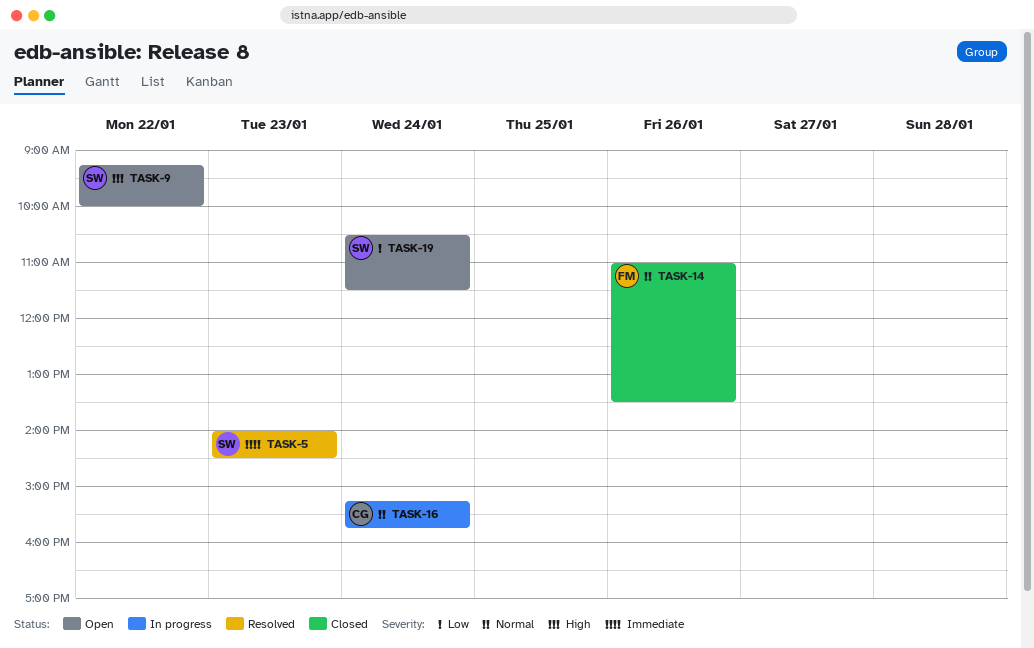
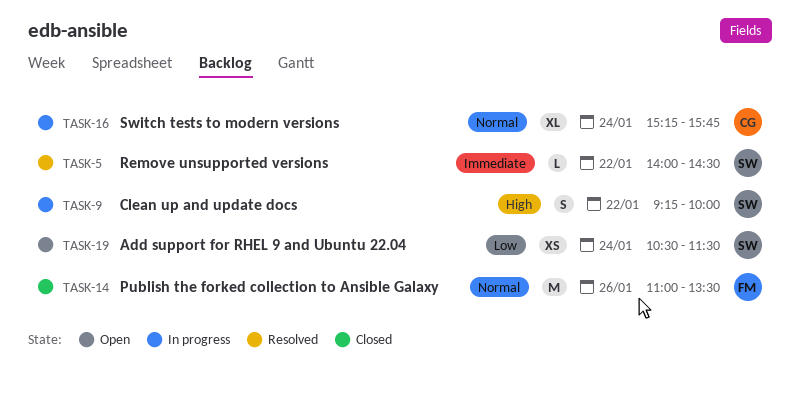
TASK-5, day: Jan 23 -> Jan 22
TASK-9, status: Open -> In progress

